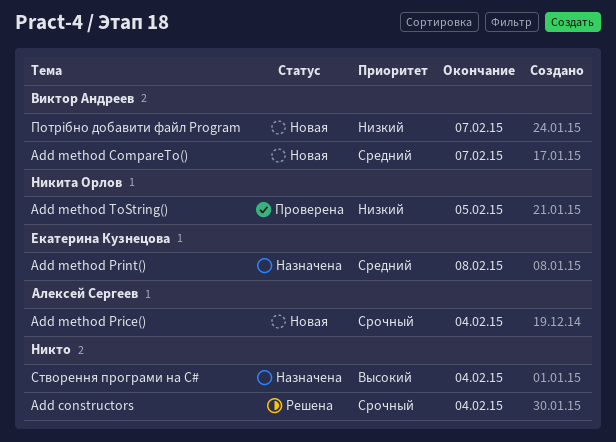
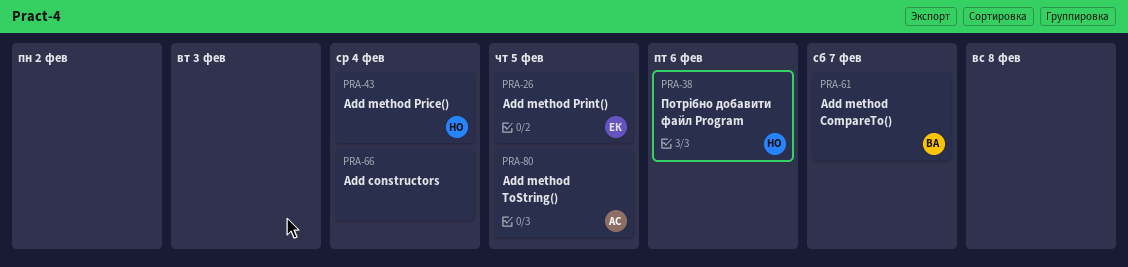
Add method Price(), owner: Алексей Сергеев -> Никита Орлов
Add method Print(), due: Feb 8 -> Feb 5
Add method ToString(), owner: Никита Орлов -> Алексей Сергеев
Cтворення програми на C#: present -> none
Потрібно добавити файл Program, owner: Виктор Андреев -> Никита Орлов
Потрібно добавити файл Program, due: Feb 7 -> Feb 6

